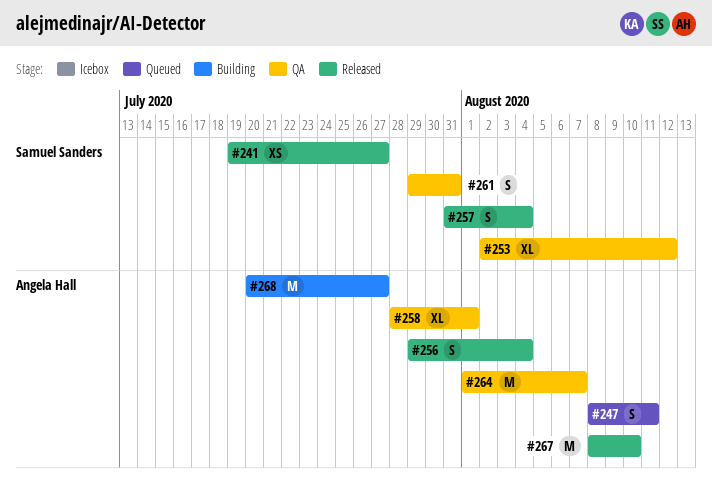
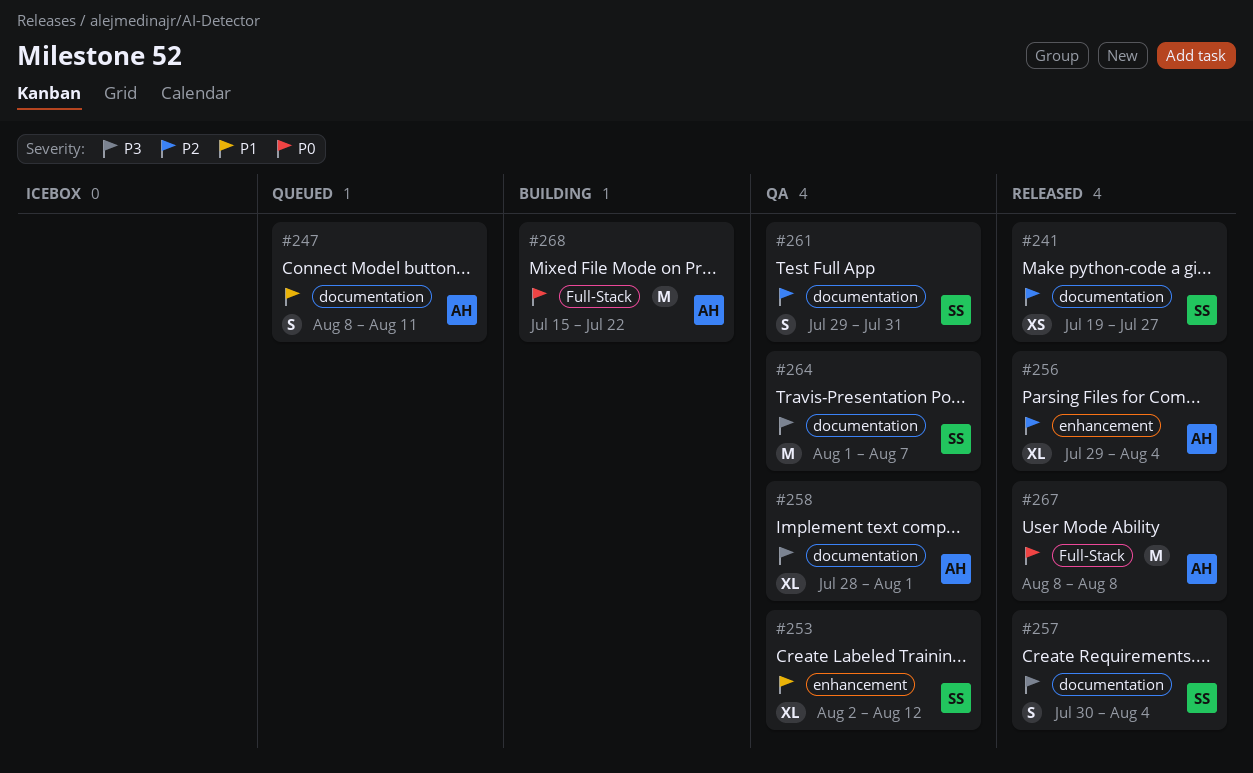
#256, estimate: S -> XL
#257, start: Jul 31 -> Jul 30
#264, owner: Angela Hall -> Samuel Sanders
#267, due: Aug 10 -> Aug 8
#268, start: Jul 20 -> Jul 15
#268, due: Jul 27 -> Jul 22

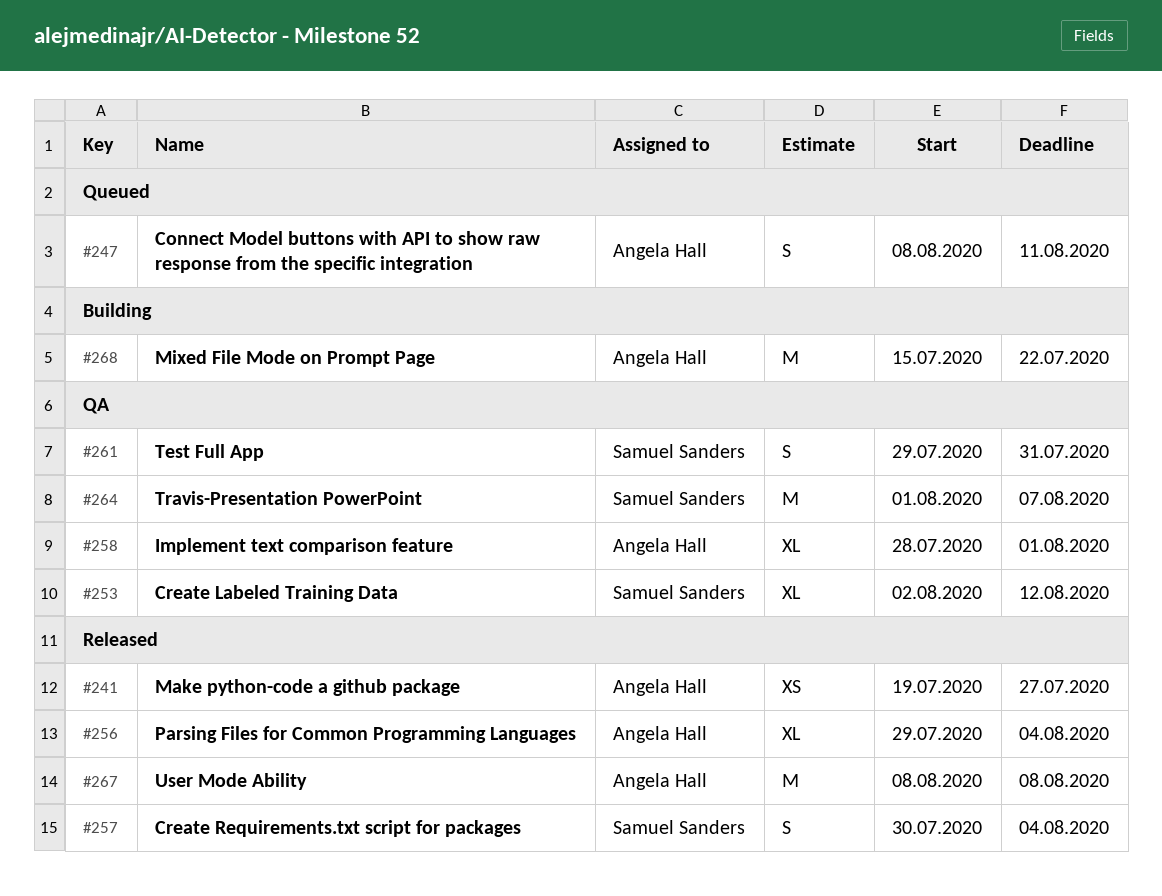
#241, owner: Samuel Sanders -> Angela Hall

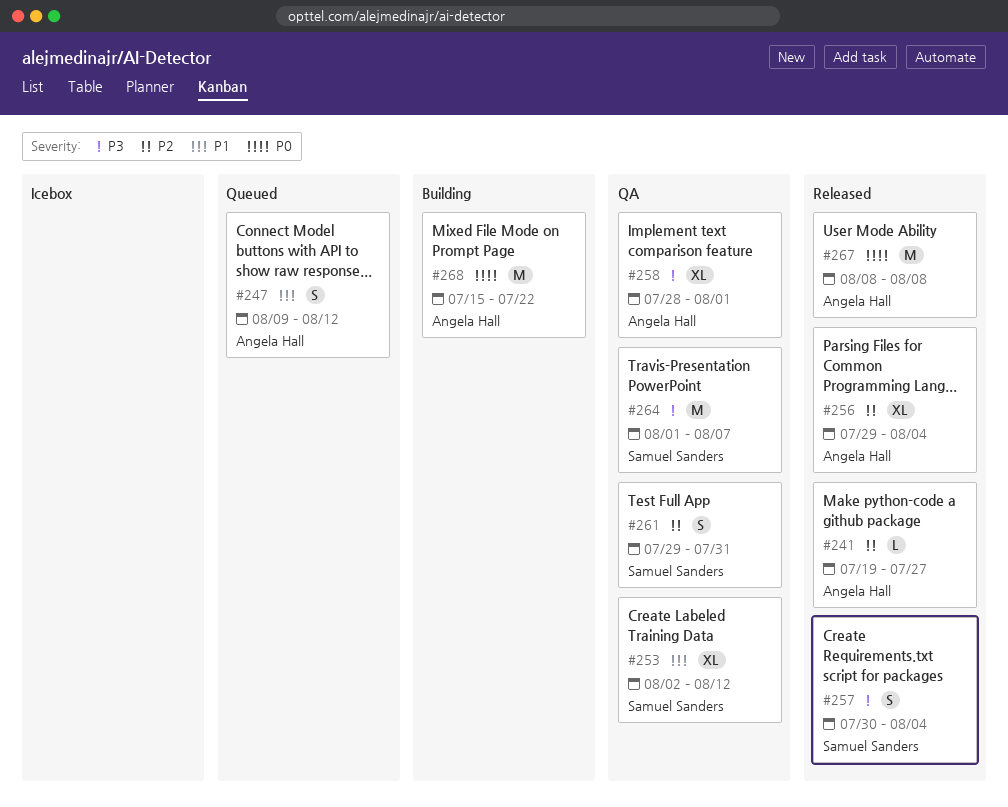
#241, estimate: XS -> L
#247, start: Aug 8 -> Aug 9
#247, due: Aug 11 -> Aug 12

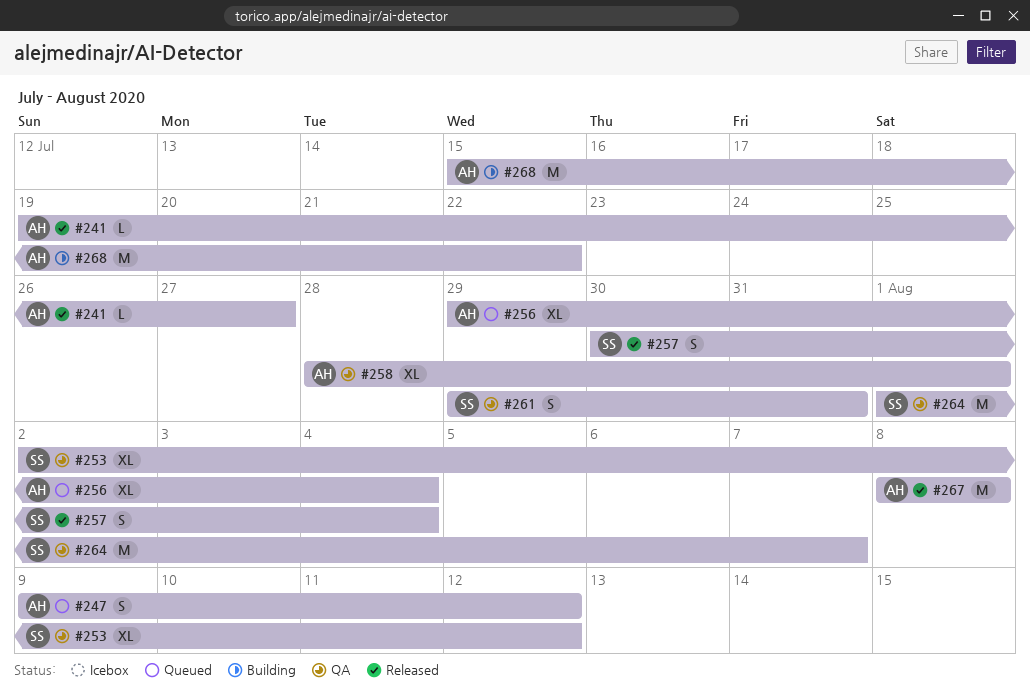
#256, status: Released -> Queued

